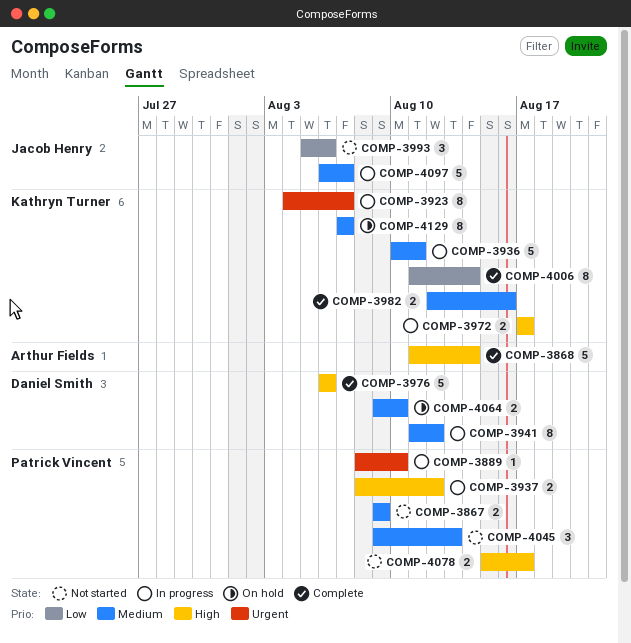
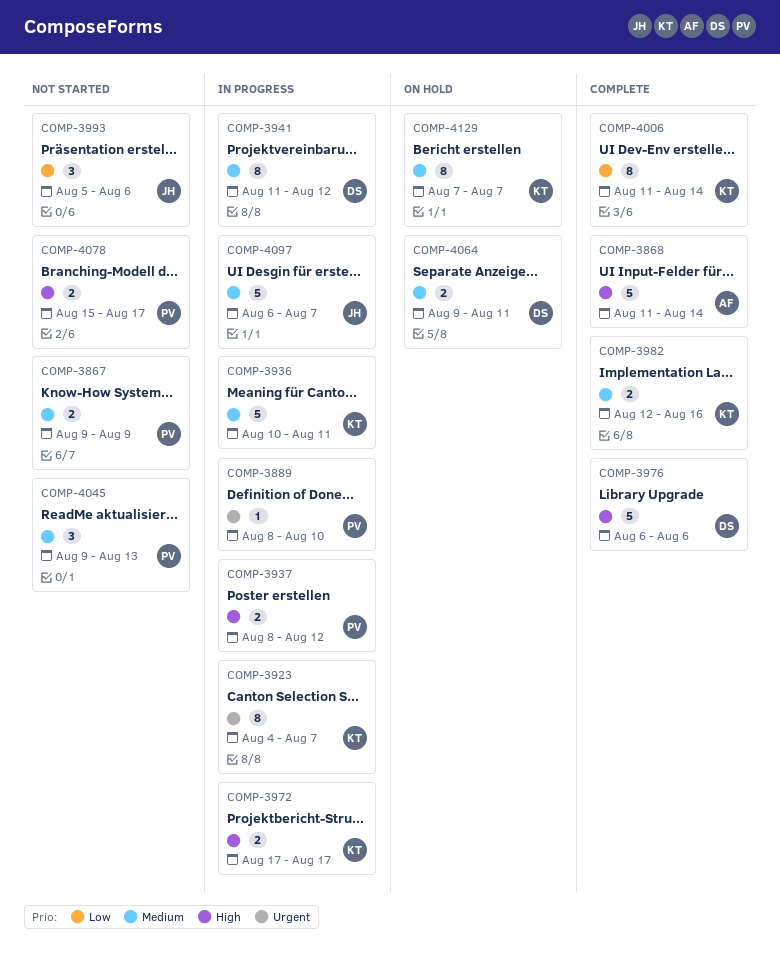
COMP-4064, due: Aug 10 -> Aug 11

